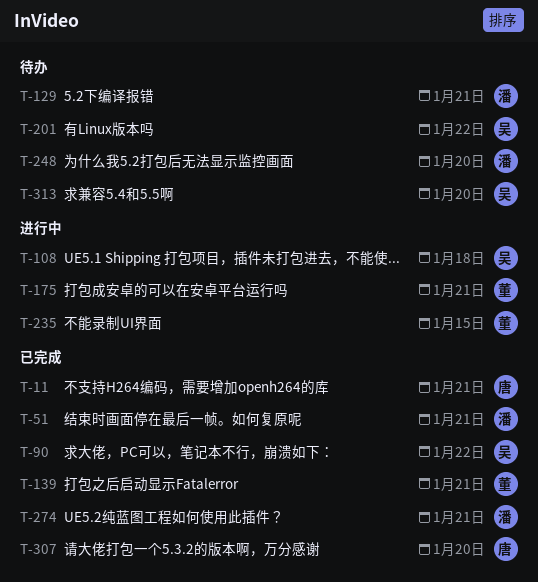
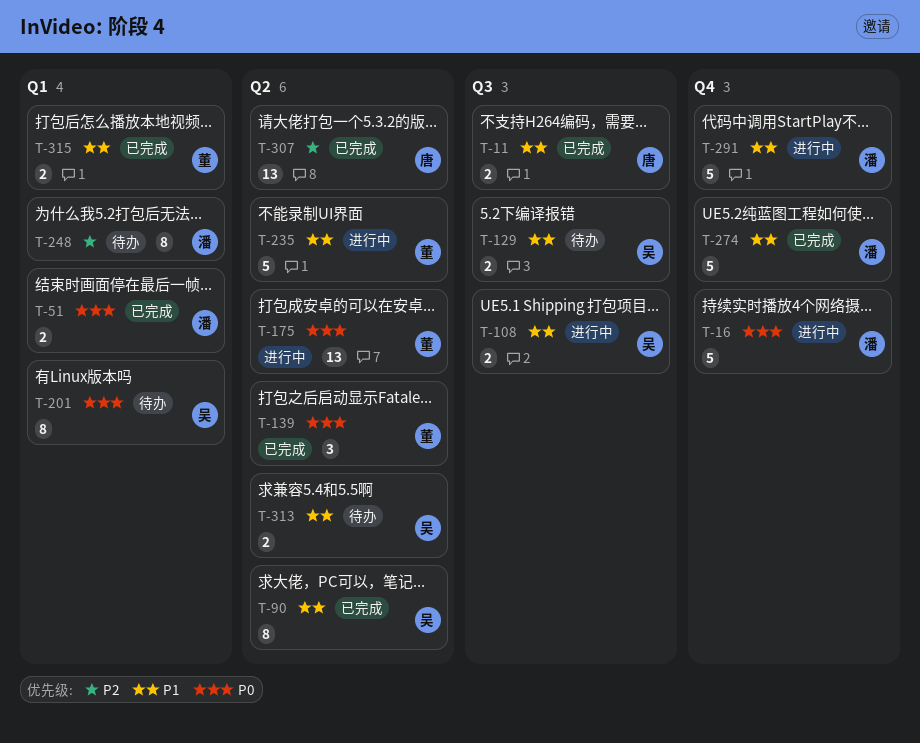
T-16: none -> present
T-129, owner: 潘 -> 吴
T-291: none -> present
T-315: none -> present

